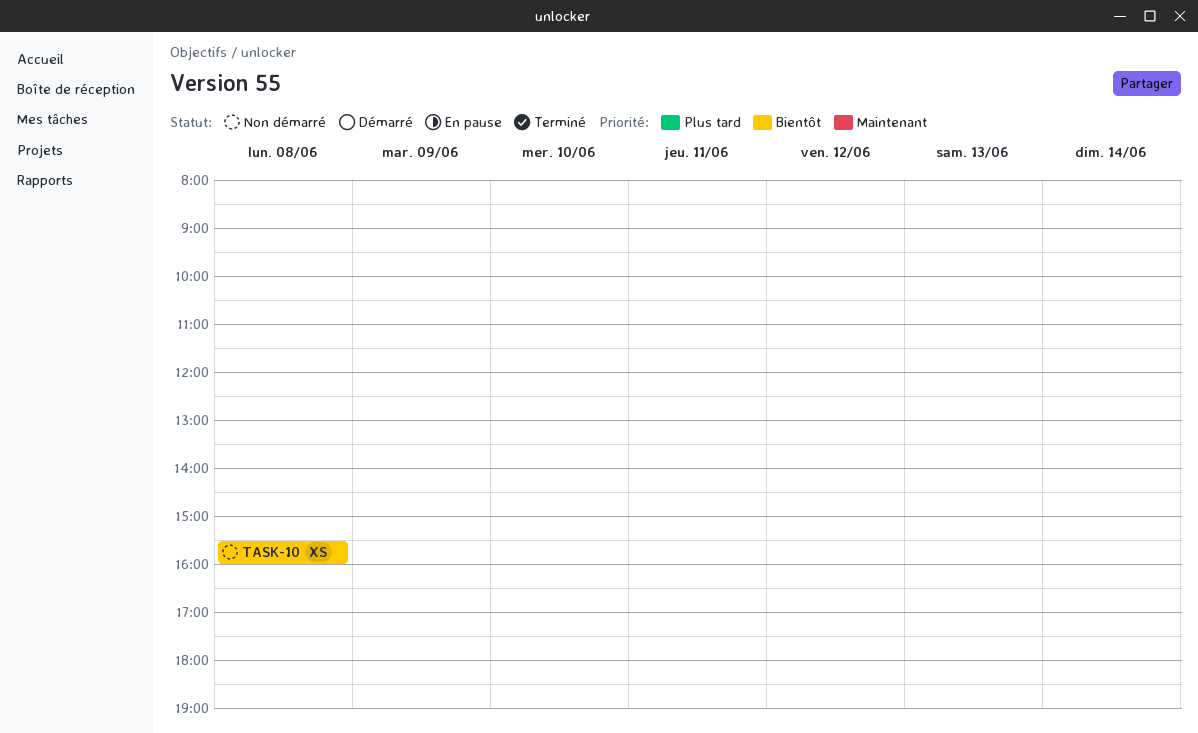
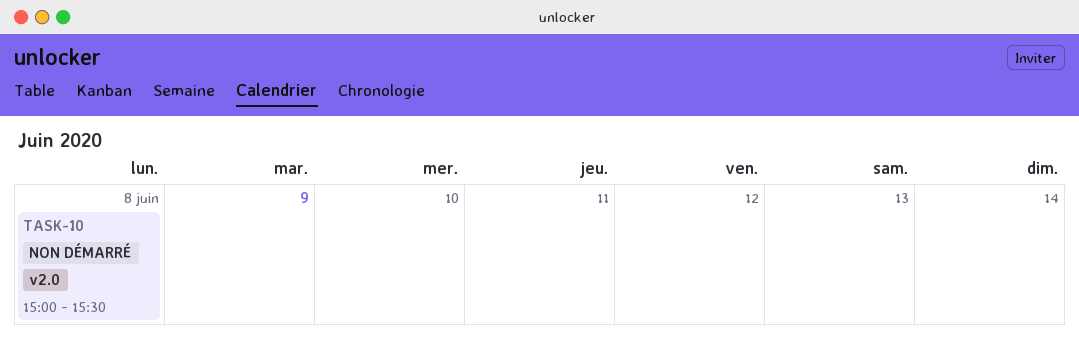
TASK-10, begins: 15:30 -> 15:00
TASK-10, ends: 16:00 -> 15:30

